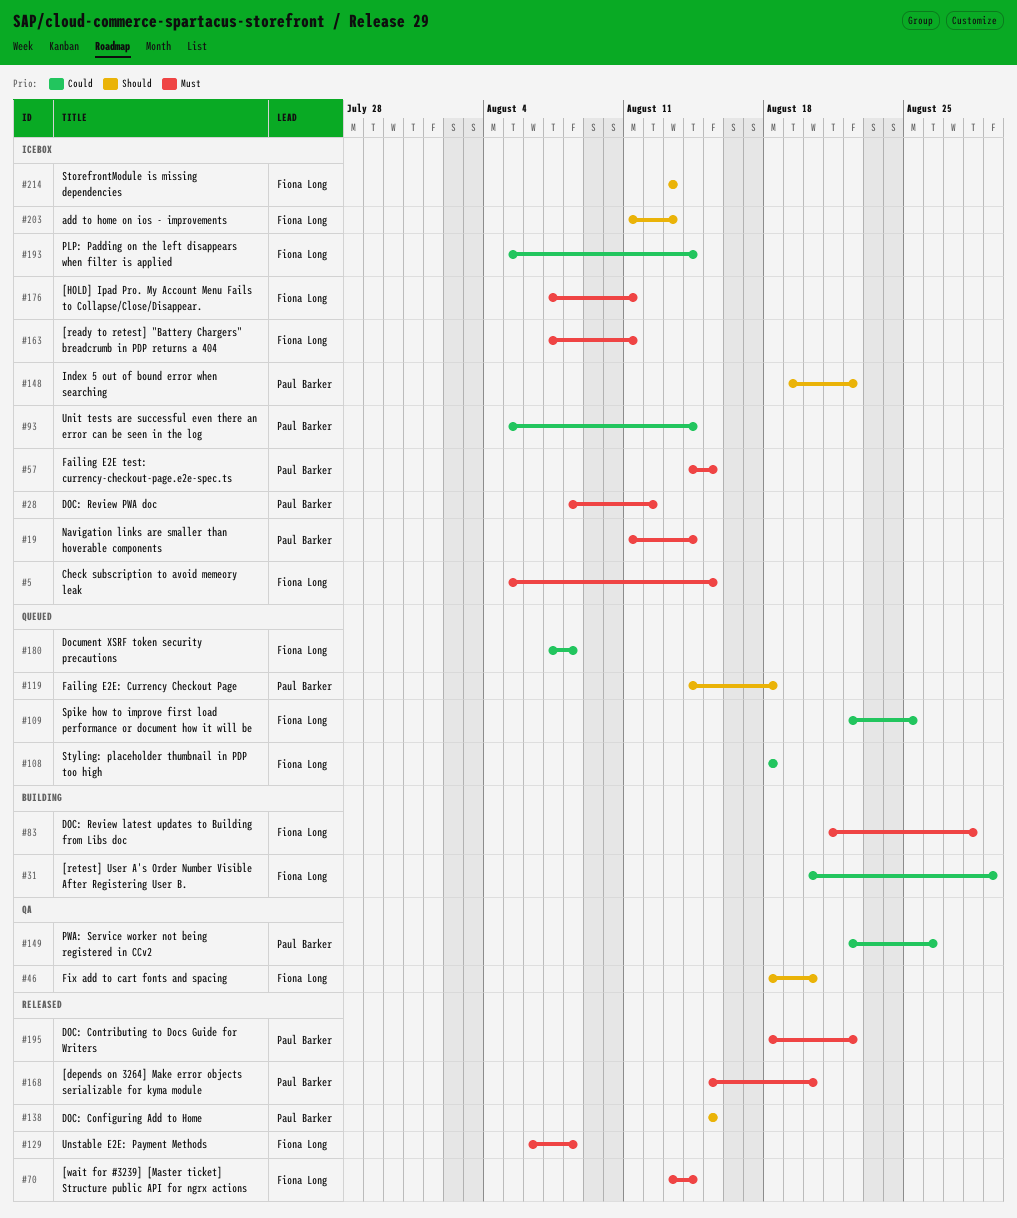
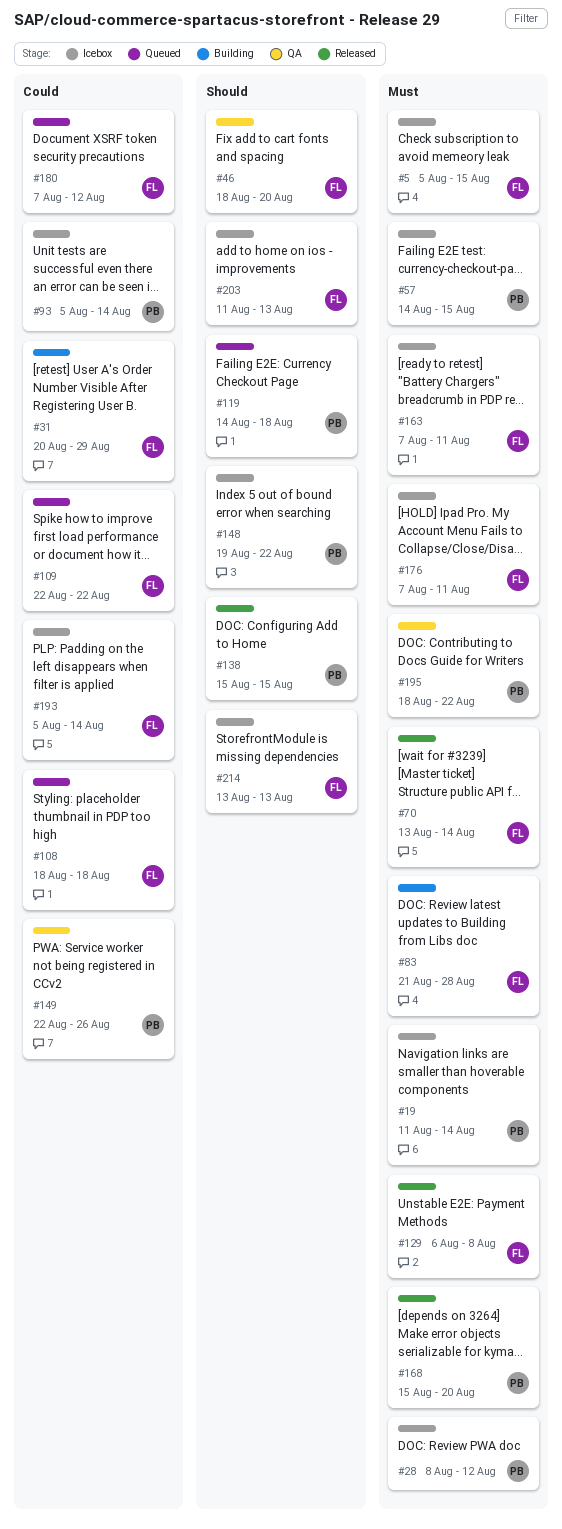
#109, due: Aug 25 -> Aug 22
#180, due: Aug 8 -> Aug 12
#195, status: Released -> QA

